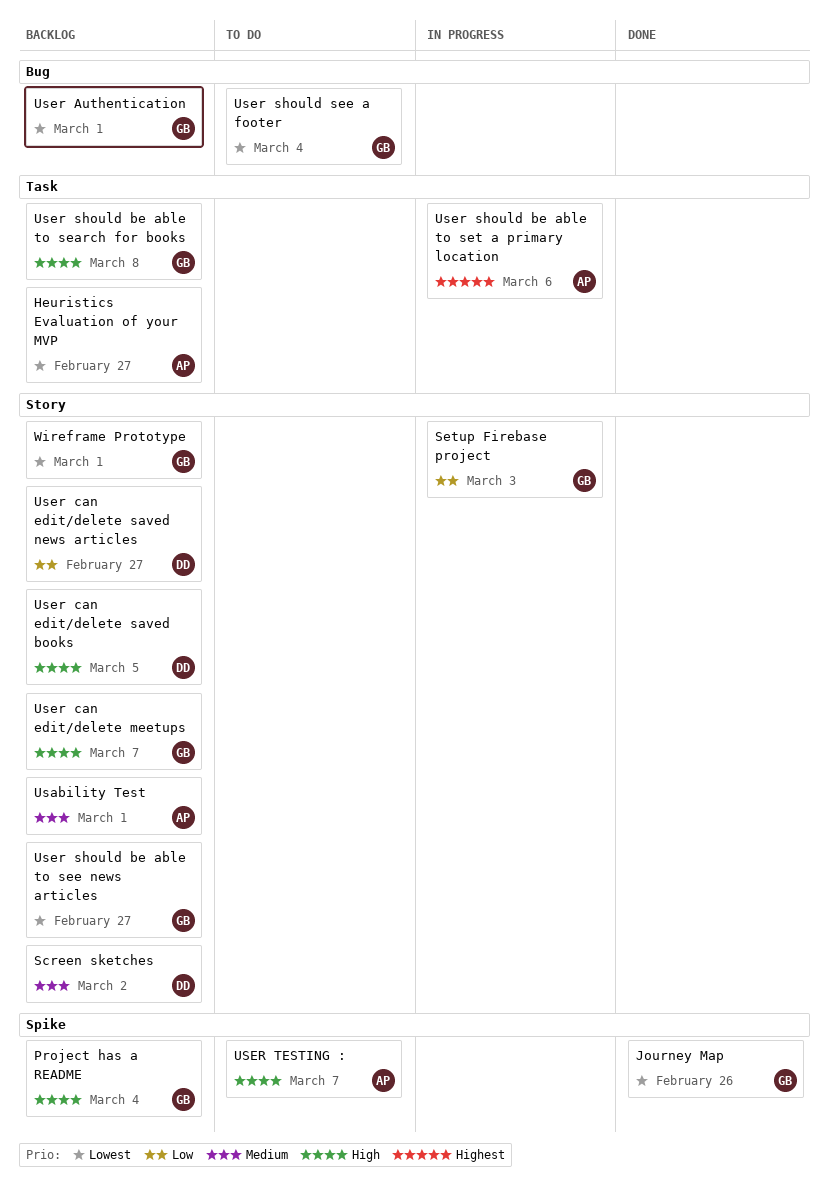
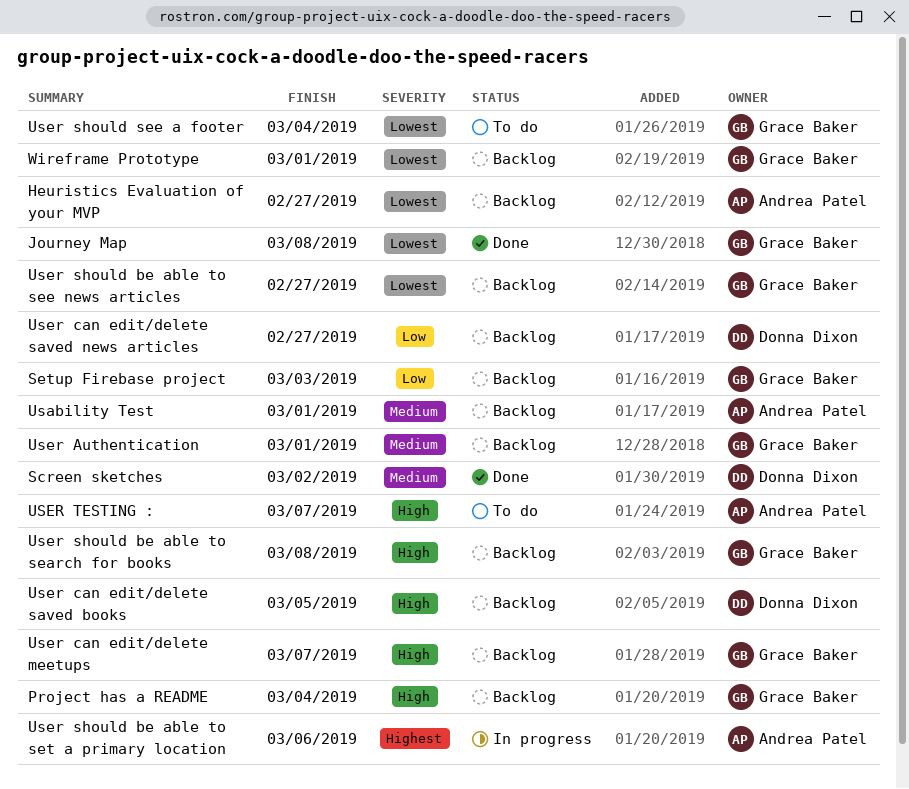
Journey Map, due: Feb 26 -> Mar 8
Screen sketches, status: Backlog -> Done
Setup Firebase project, status: In progress -> Backlog
User Authentication, priority: Lowest -> Medium

